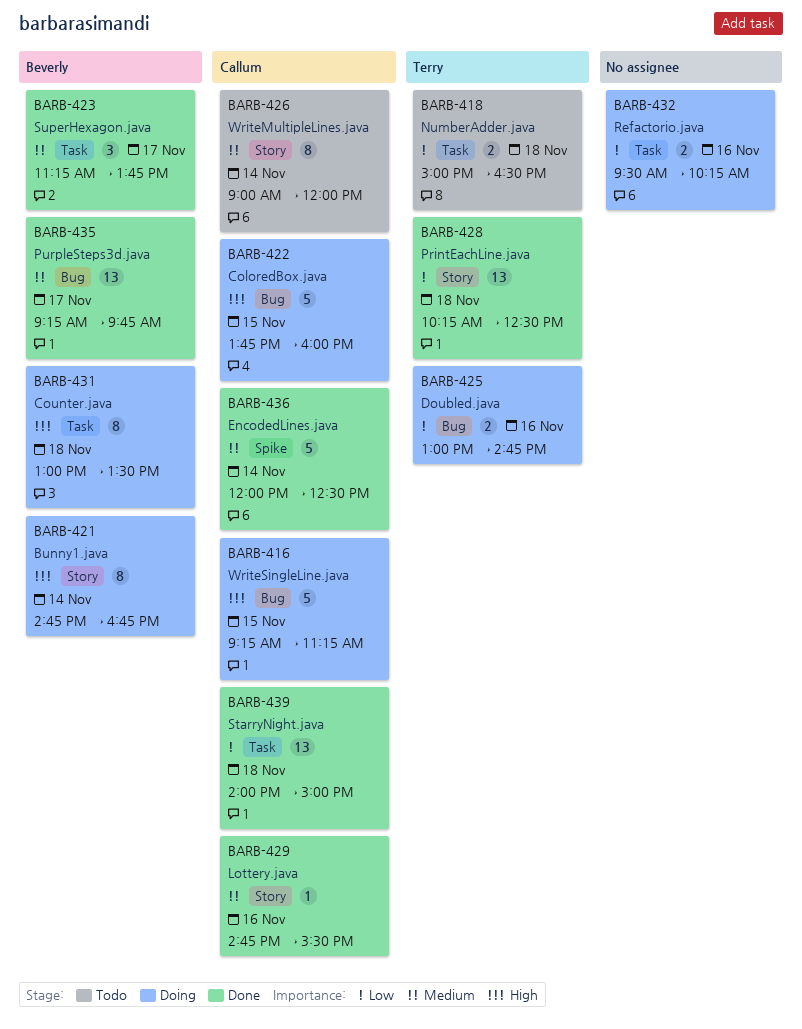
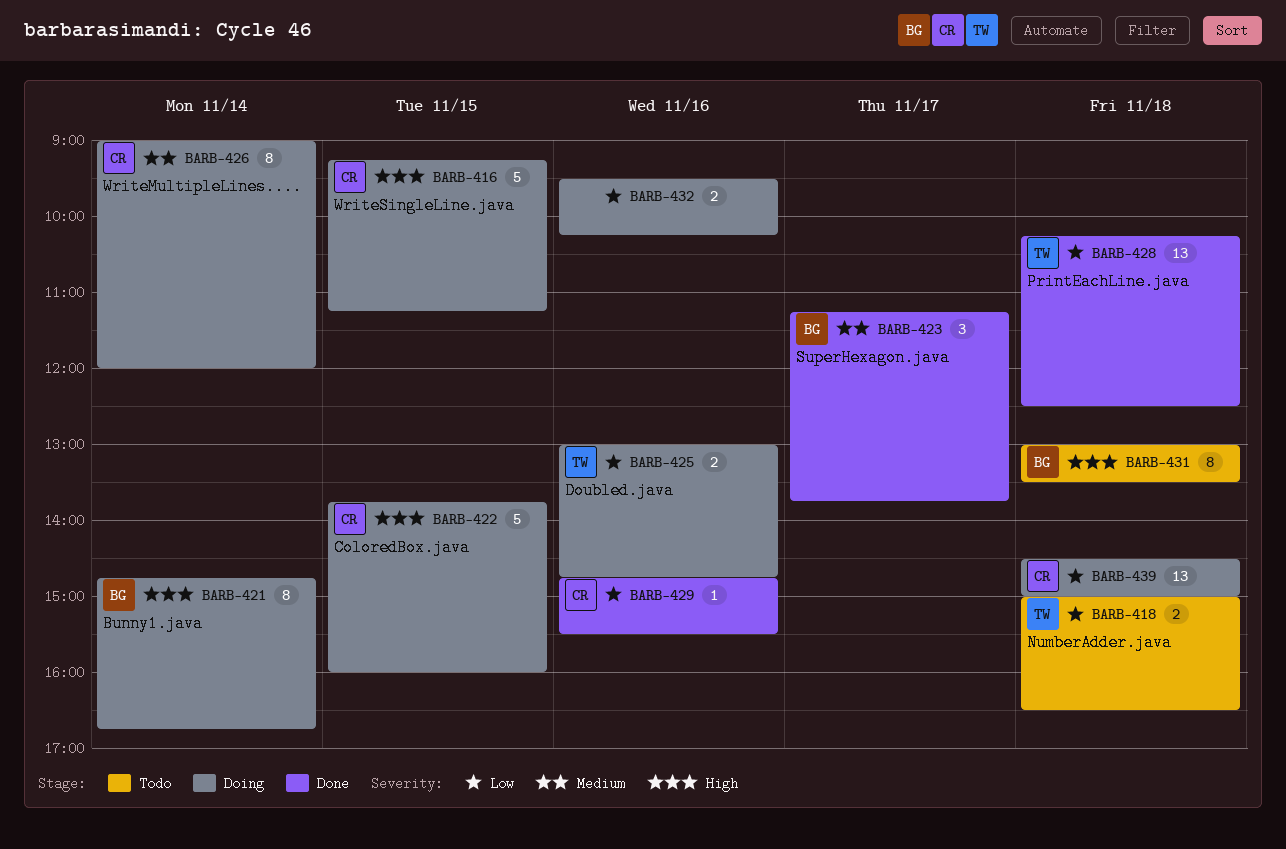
BARB-426, status: Todo -> Doing
BARB-429, priority: Medium -> Low
BARB-431, status: Doing -> Todo
BARB-435: present -> none
BARB-436: present -> none
BARB-439, status: Done -> Doing
BARB-439, begins: 14:00 -> 14:30

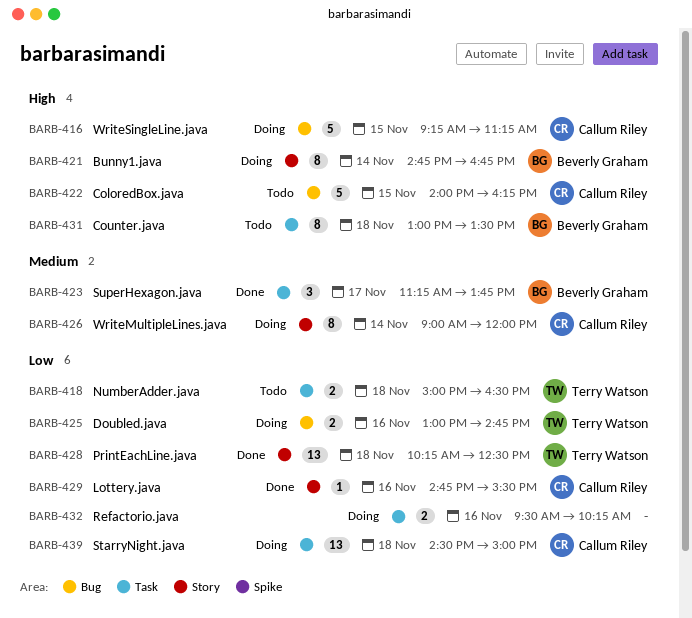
BARB-422, status: Doing -> Todo
BARB-422, begins: 13:45 -> 14:00
BARB-422, ends: 16:00 -> 16:15

